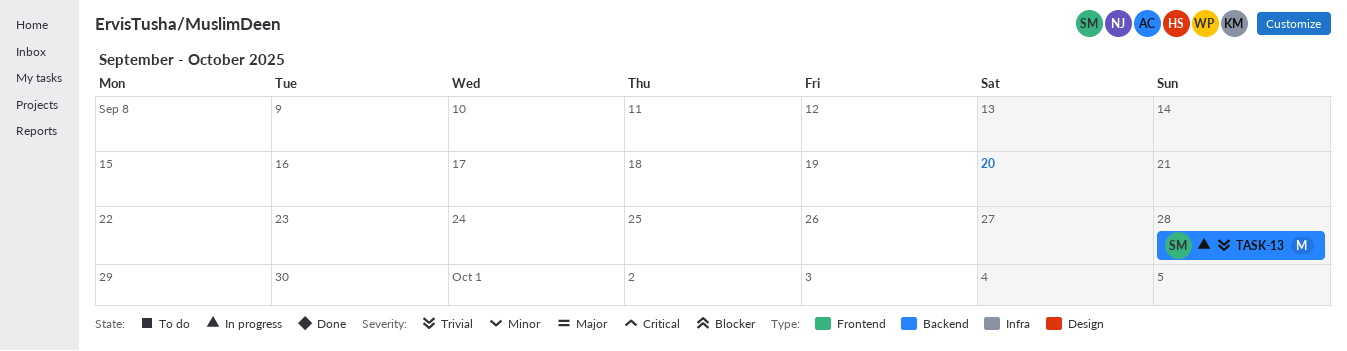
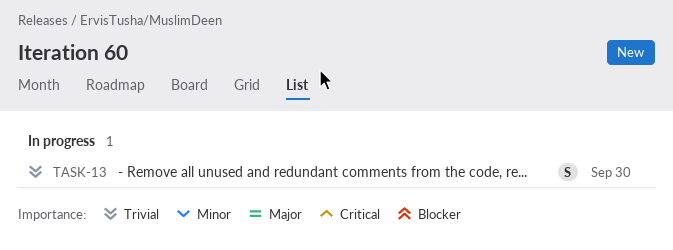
TASK-13, estimate: M -> S
TASK-13, due: Sep 28 -> Sep 30

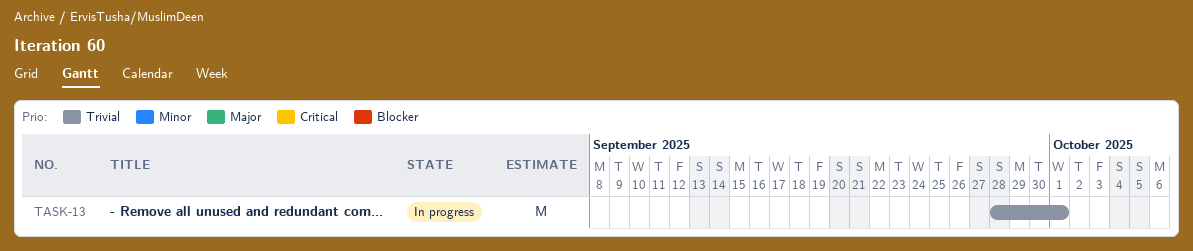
TASK-13, estimate: S -> M
TASK-13, due: Sep 30 -> Oct 1

